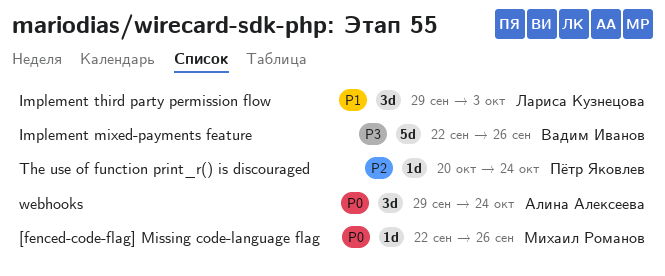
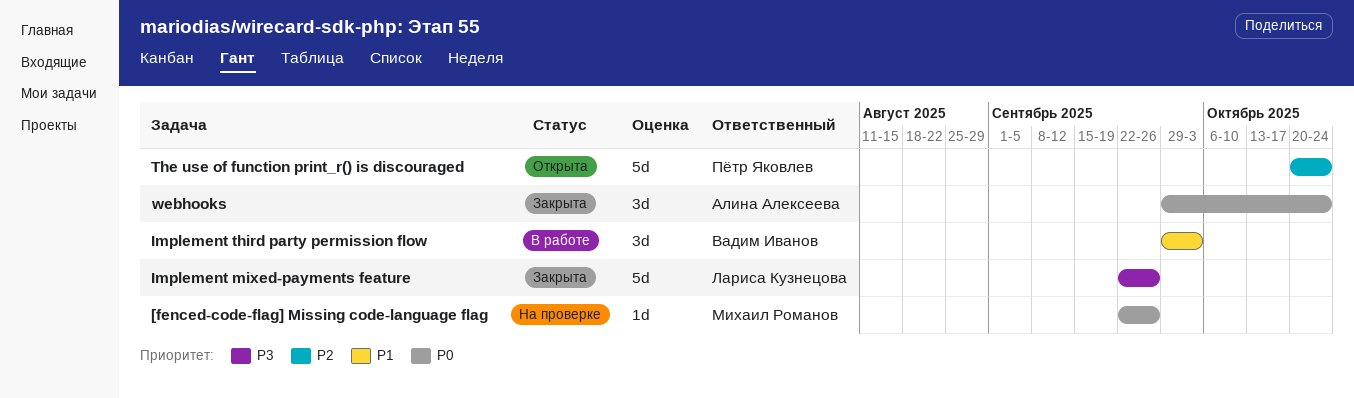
Implement mixed-payments feature, owner: Вадим Иванов -> Лариса Кузнецова
Implement third party permission flow, owner: Лариса Кузнецова -> Вадим Иванов
The use of function print_r() is discouraged, estimate: 1d -> 5d

